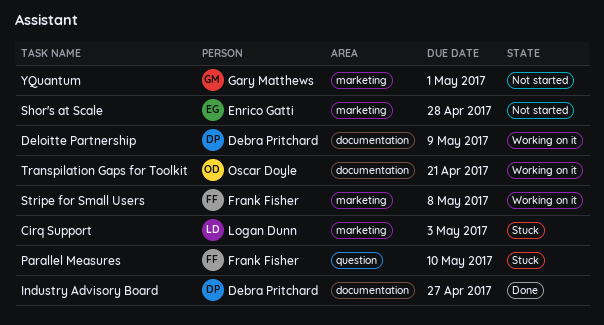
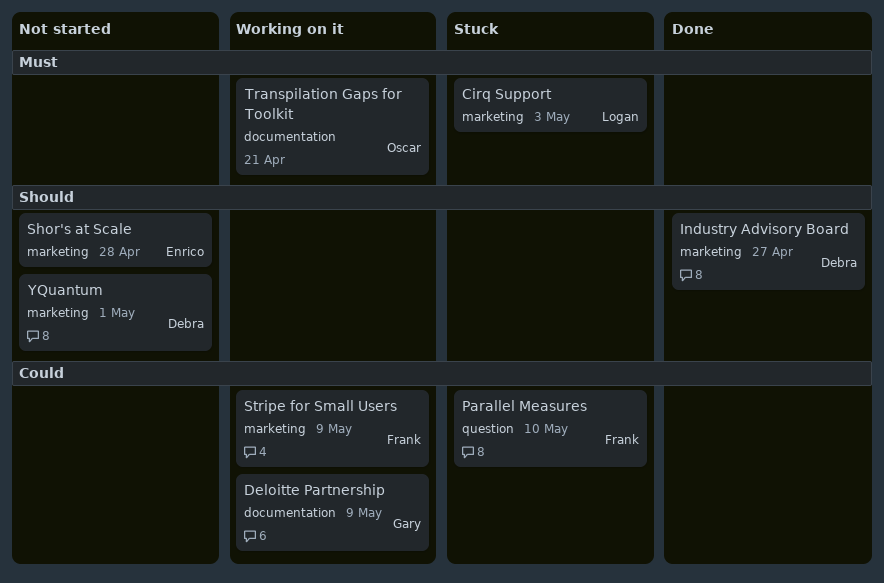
Deloitte Partnership, owner: Debra Pritchard -> Gary Matthews
Industry Advisory Board, label: documentation -> marketing
Stripe for Small Users, due: May 8 -> May 9
YQuantum, owner: Gary Matthews -> Debra Pritchard

